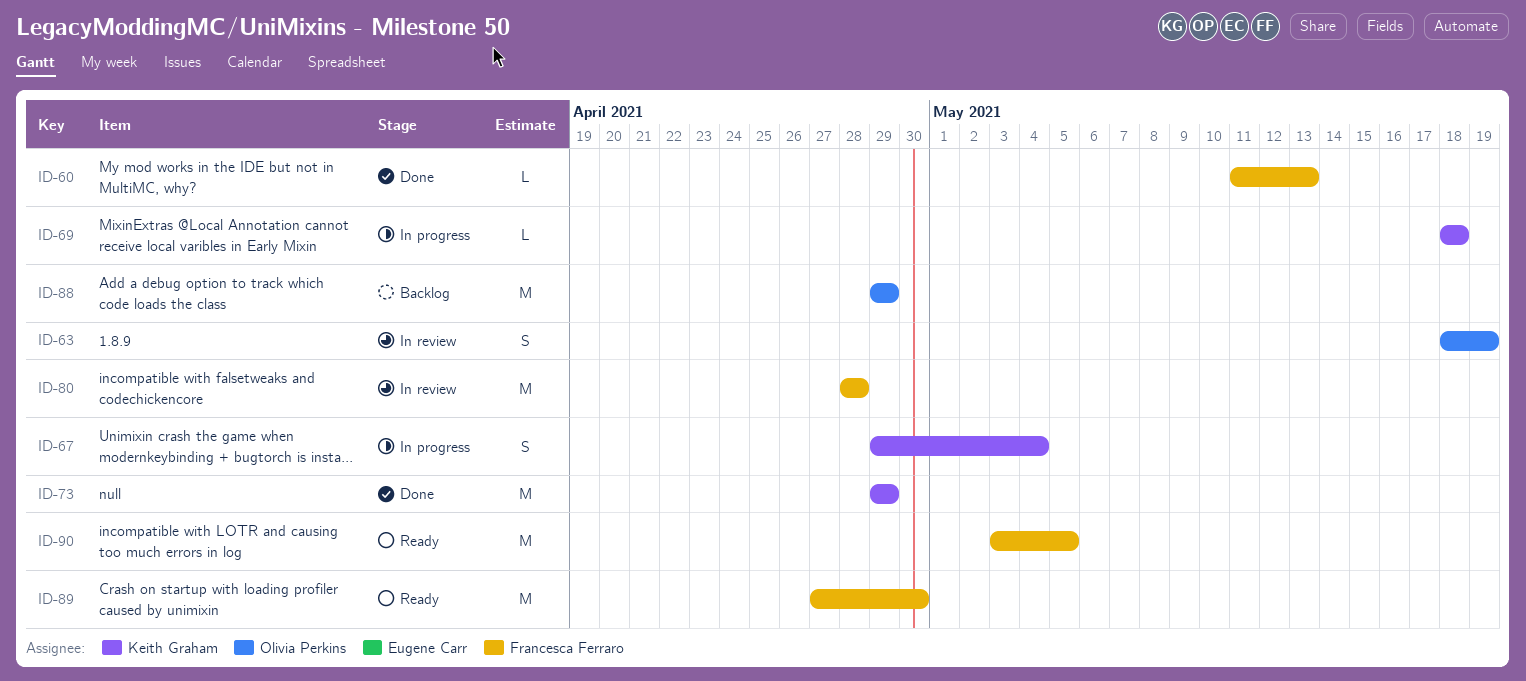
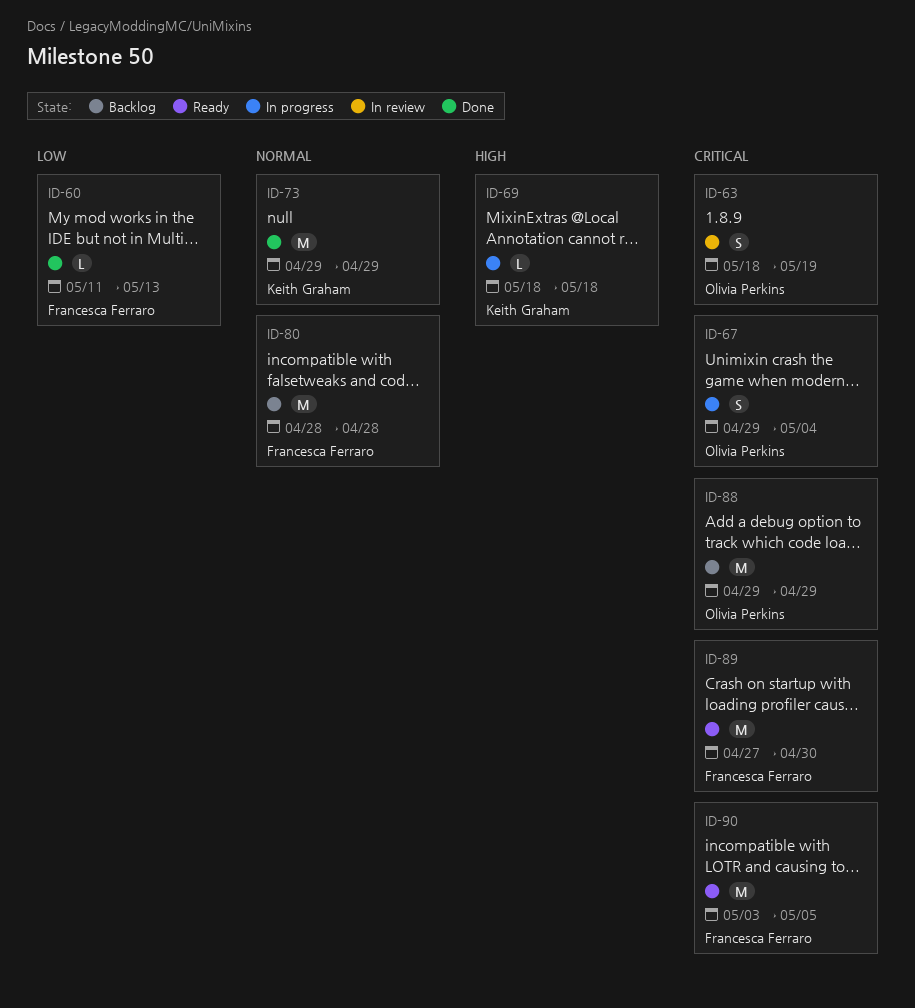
ID-67, owner: Keith Graham -> Olivia Perkins
ID-80, status: In review -> Backlog

